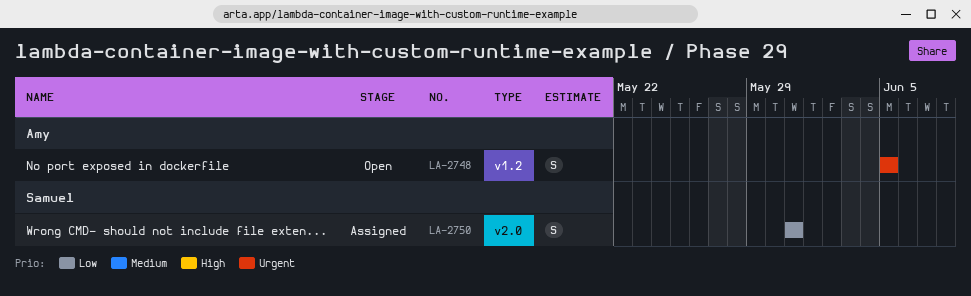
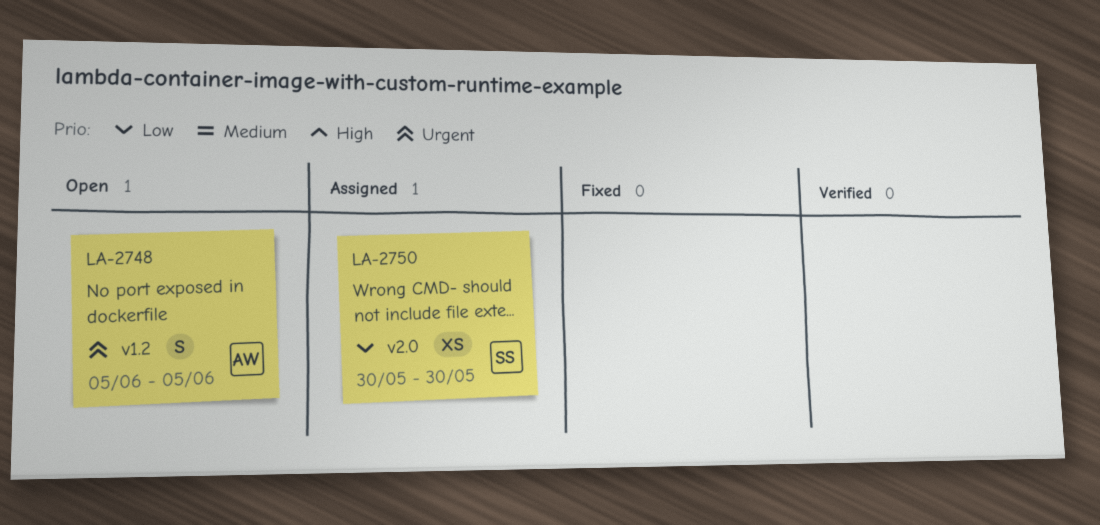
LA-2750, estimate: S -> XS
LA-2750, start: May 31 -> May 30
LA-2750, due: May 31 -> May 30

